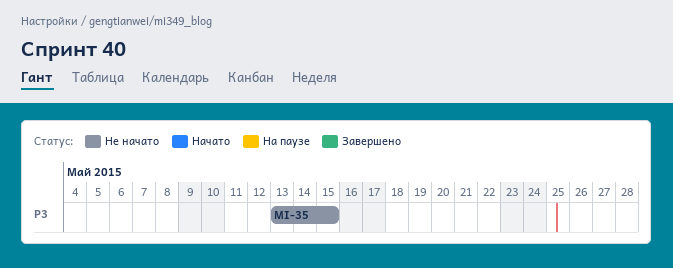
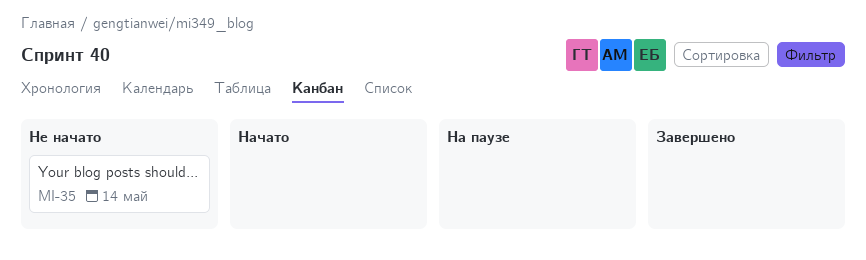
MI-35, due: May 15 -> May 14

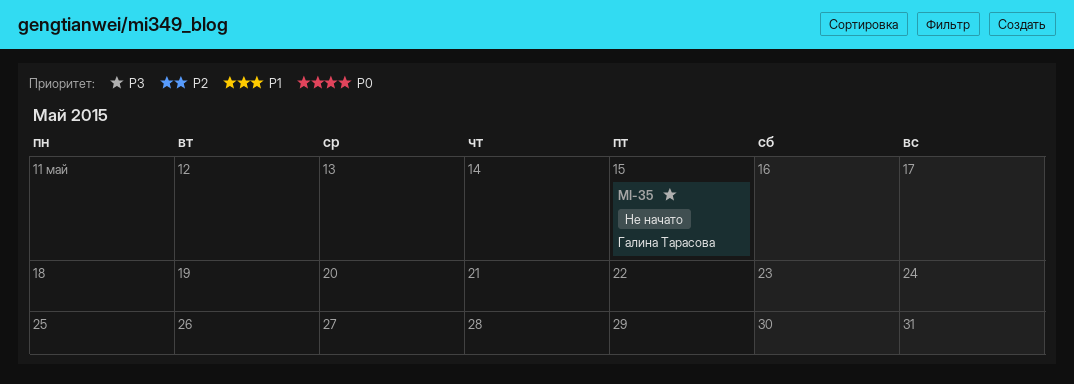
MI-35, due: May 14 -> May 15

